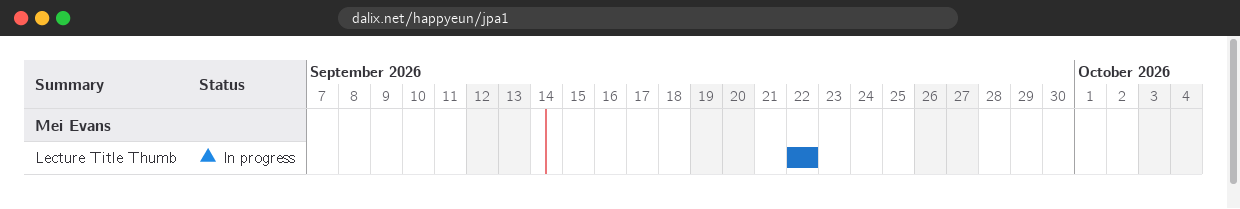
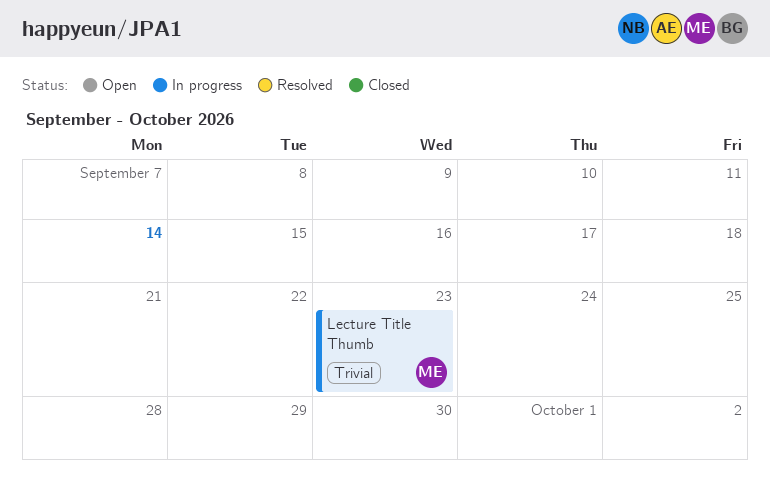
Lecture Title Thumb, due: Sep 22 -> Sep 23

